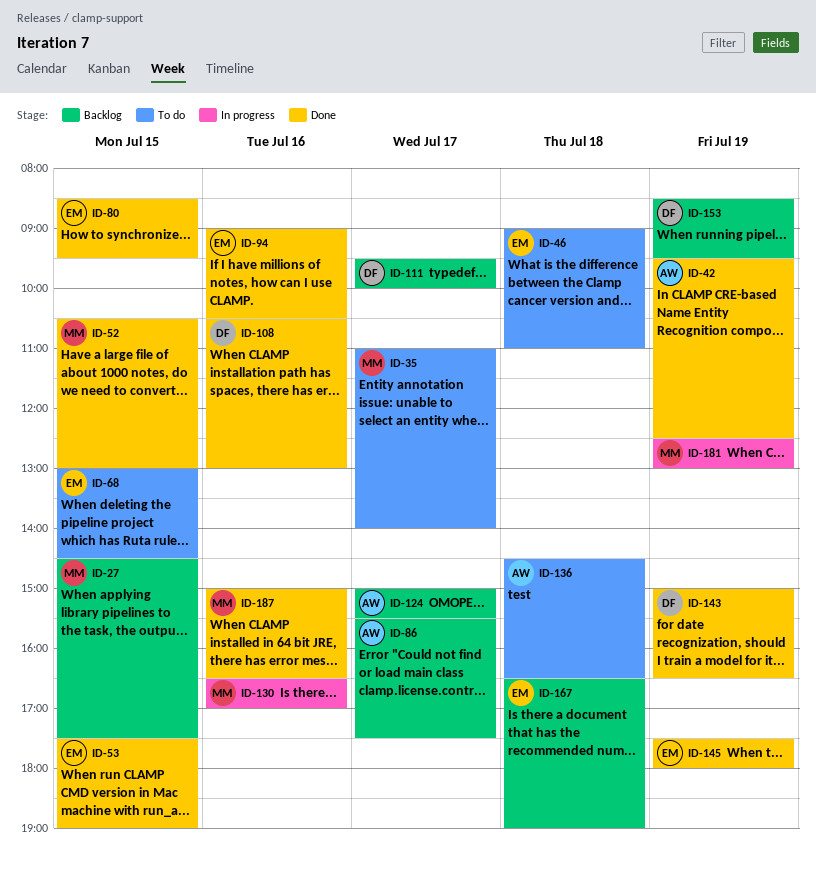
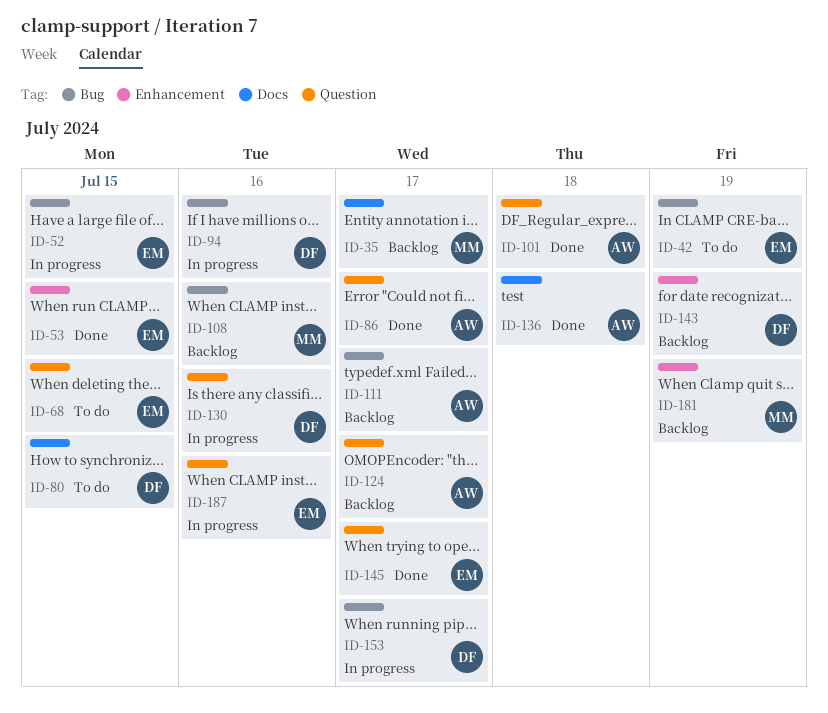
ID-27: present -> none
ID-35, status: To do -> Backlog
ID-42, status: Done -> To do
ID-42, owner: AW -> EM
ID-46: present -> none
ID-52, status: Done -> In progress
ID-52, owner: MM -> EM
ID-80, status: Done -> To do
ID-80, owner: EM -> DF
ID-86, status: Backlog -> Done
ID-94, status: Done -> In progress
ID-94, owner: EM -> DF
ID-101: none -> present
ID-108, status: Done -> Backlog
ID-108, owner: DF -> MM
ID-111, owner: DF -> AW
ID-130, owner: MM -> DF
ID-136, status: To do -> Done
ID-143, status: Done -> Backlog
ID-145, day: Jul 19 -> Jul 17
ID-153, status: Backlog -> In progress
ID-153, day: Jul 19 -> Jul 17
ID-167: present -> none
ID-181, status: In progress -> Backlog
ID-187, status: Done -> In progress
ID-187, owner: MM -> EM

